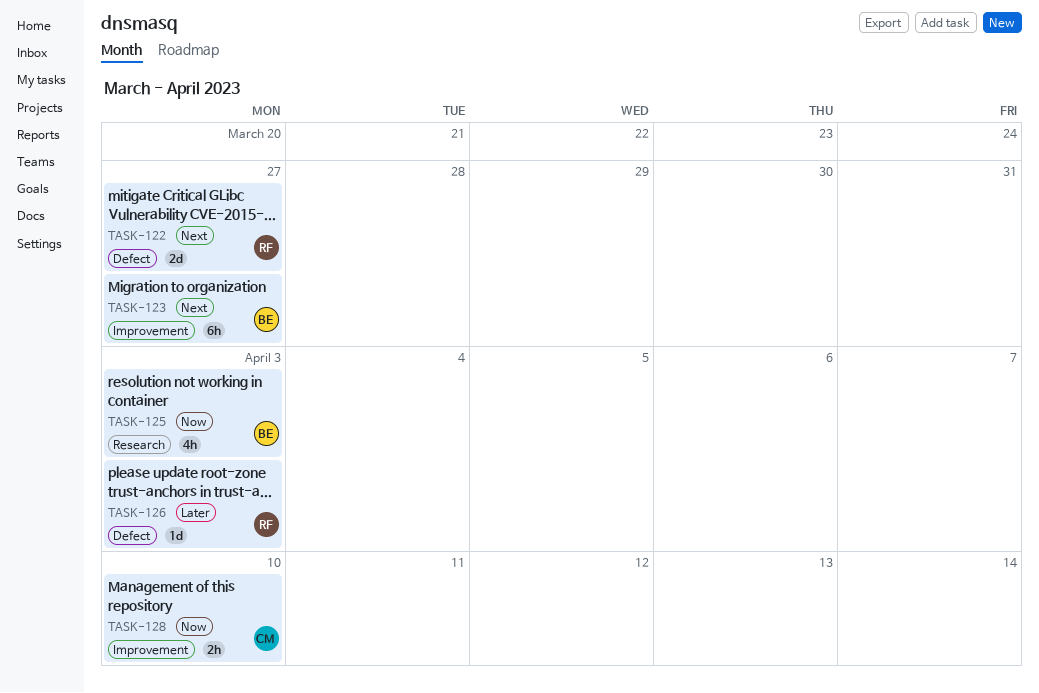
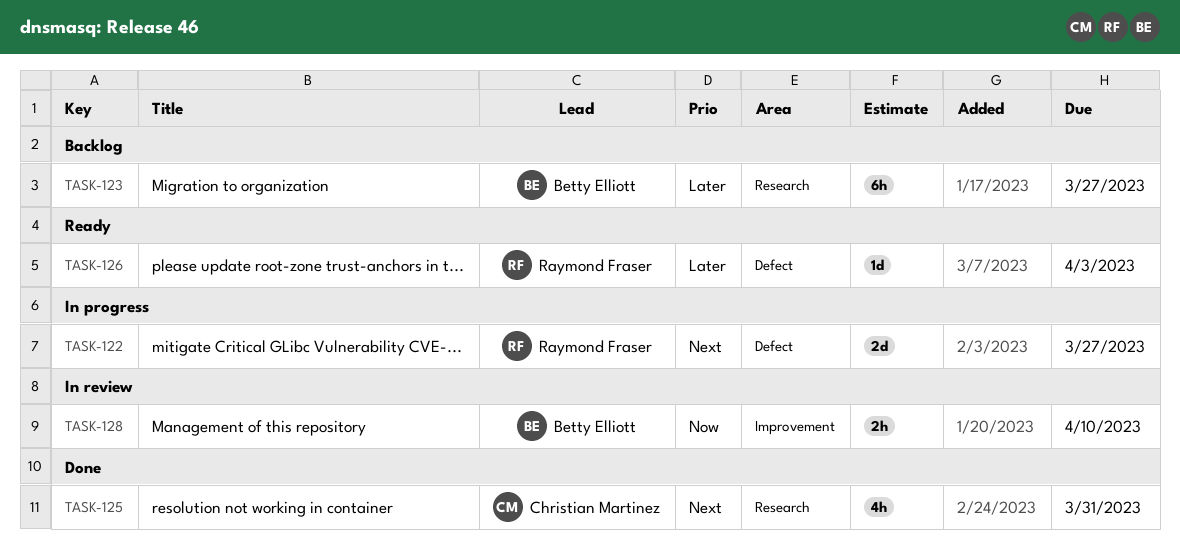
TASK-123, priority: Next -> Later
TASK-123, label: Improvement -> Research
TASK-125, owner: Betty Elliott -> Christian Martinez
TASK-125, priority: Now -> Next
TASK-125, due: Apr 3 -> Mar 31
TASK-128, owner: Christian Martinez -> Betty Elliott

